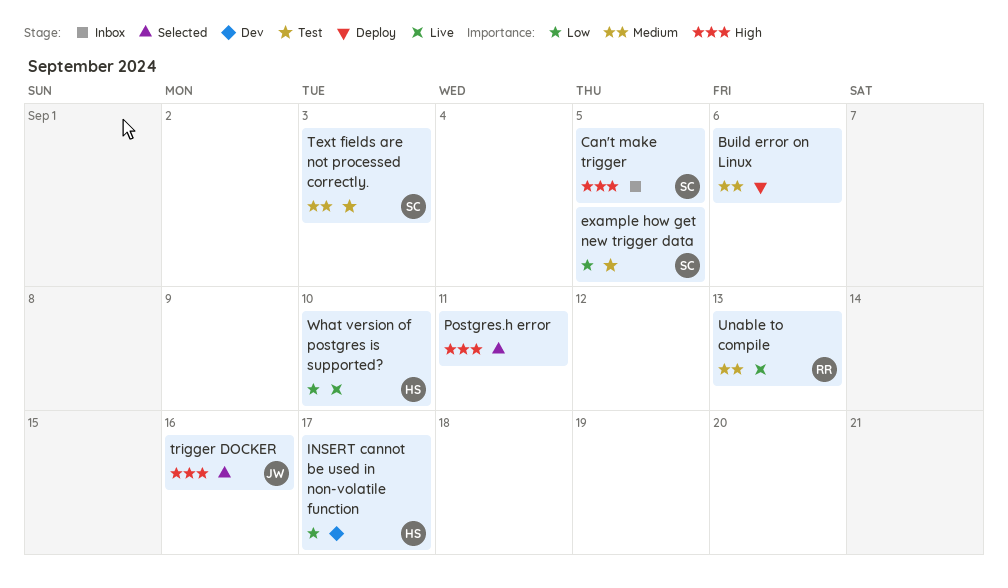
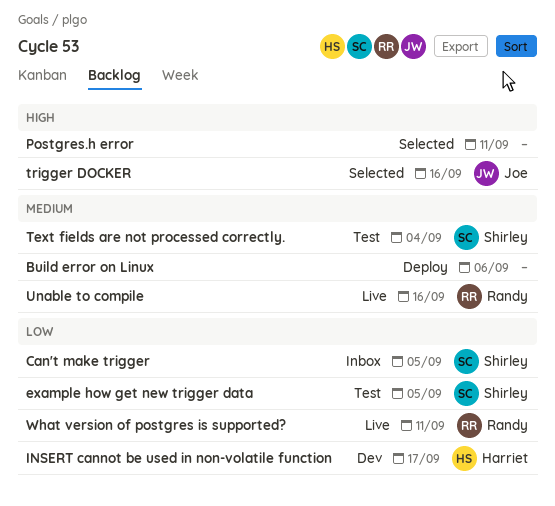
Can't make trigger, priority: High -> Low
Text fields are not processed correctly., due: Sep 3 -> Sep 4
Unable to compile, due: Sep 13 -> Sep 16
What version of postgres is supported?, owner: Harriet -> Randy
What version of postgres is supported?, due: Sep 10 -> Sep 11

